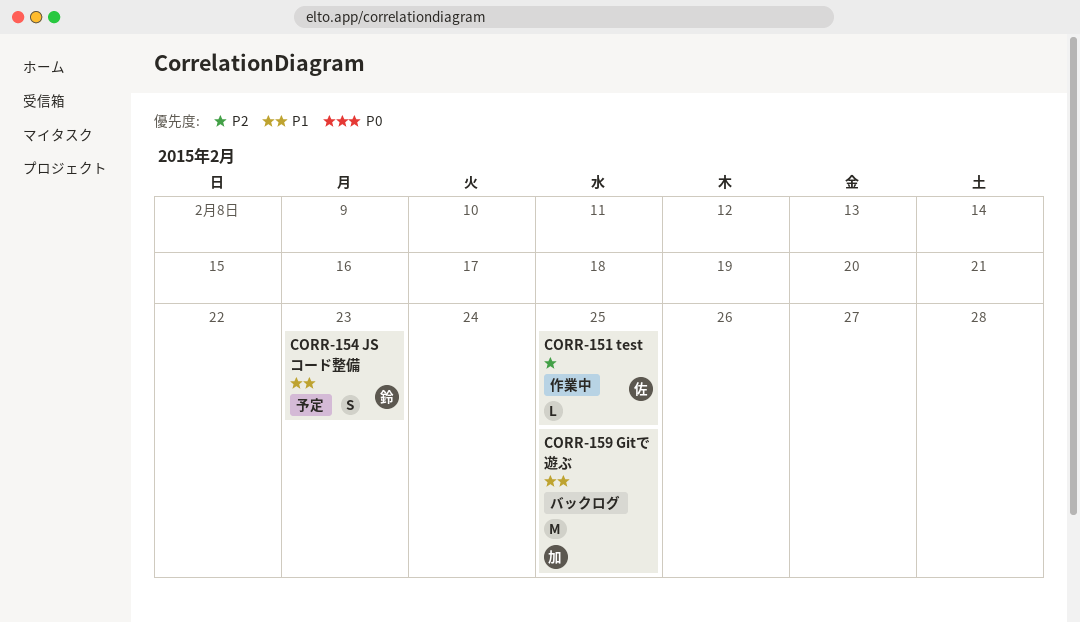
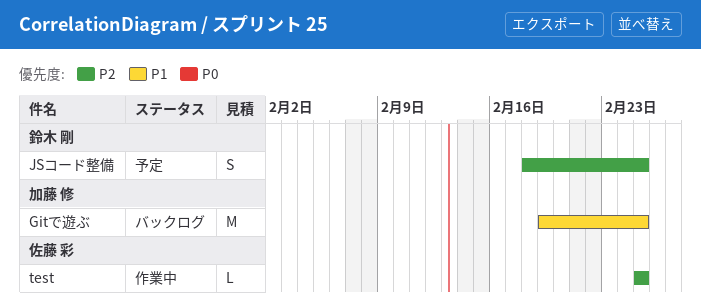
JSコード整備, priority: P1 -> P2
JSコード整備, due: Feb 23 -> Feb 25

